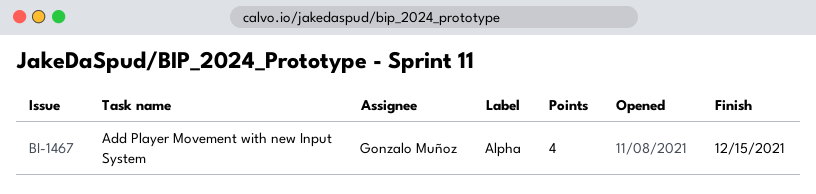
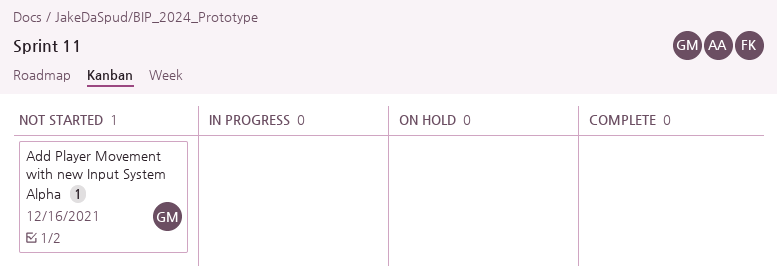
Add Player Movement with new Input System, estimate: 4 -> 1
Add Player Movement with new Input System, due: Dec 15 -> Dec 16

